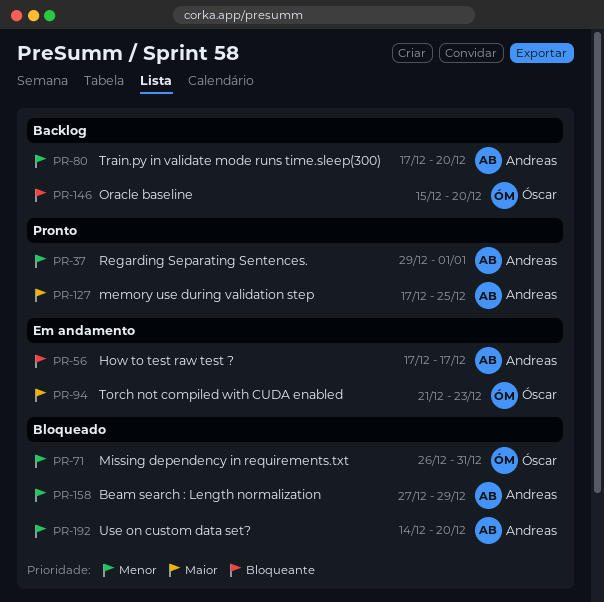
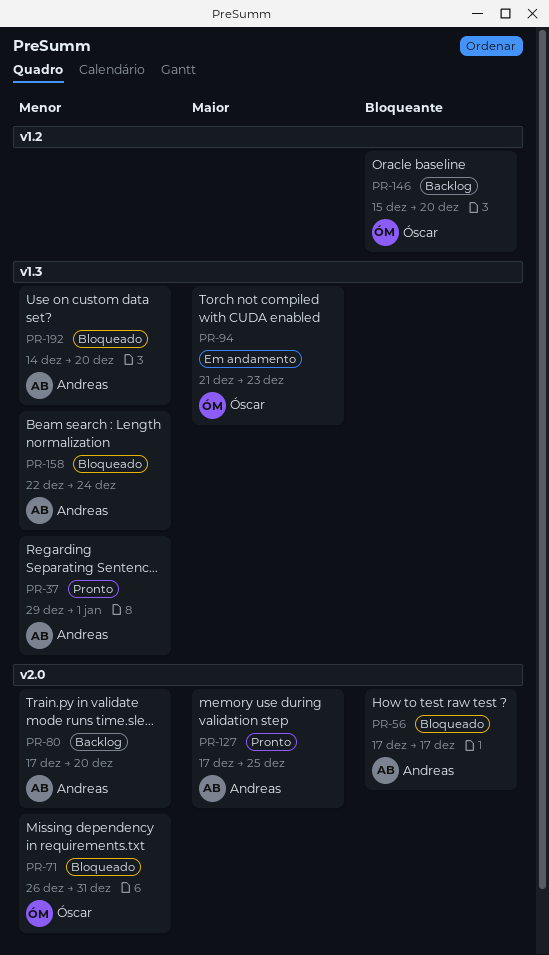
PR-56, status: Em andamento -> Bloqueado
PR-158, start: Dec 27 -> Dec 22
PR-158, due: Dec 29 -> Dec 24

